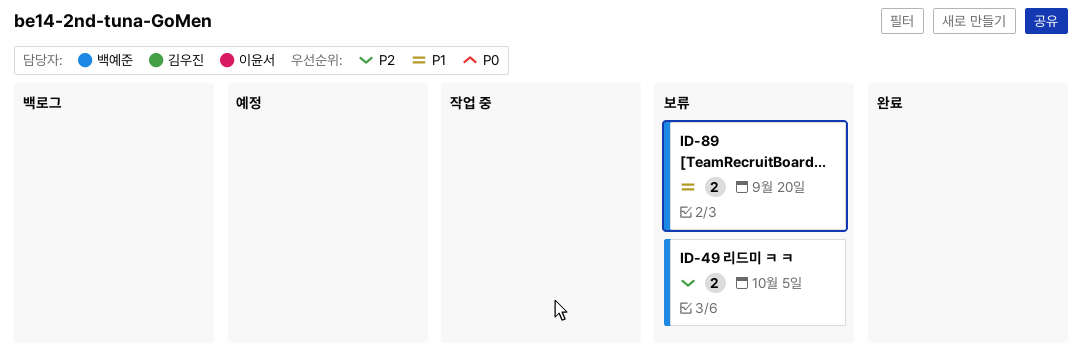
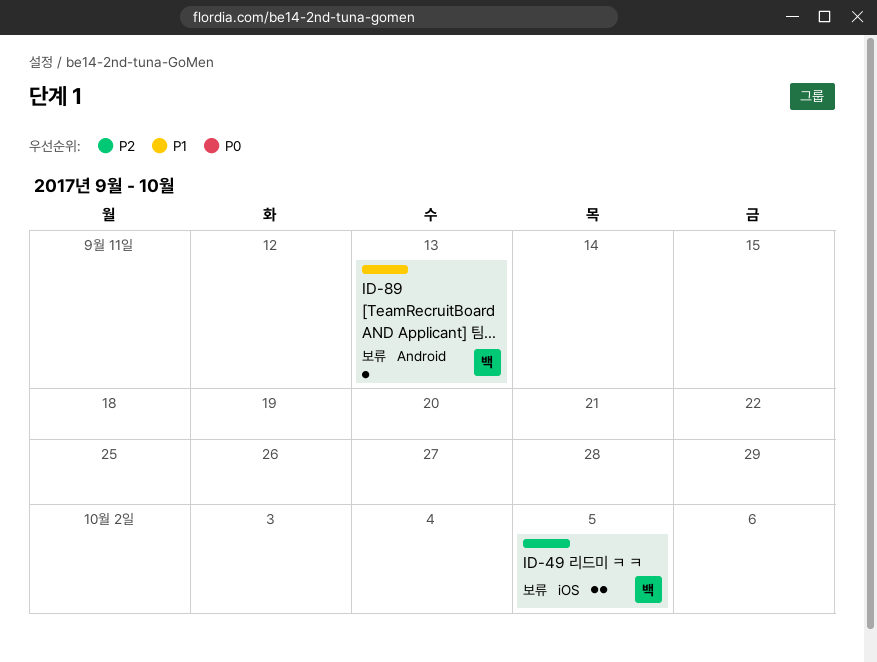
ID-89, estimate: 2 -> 1
ID-89, due: Sep 20 -> Sep 13

